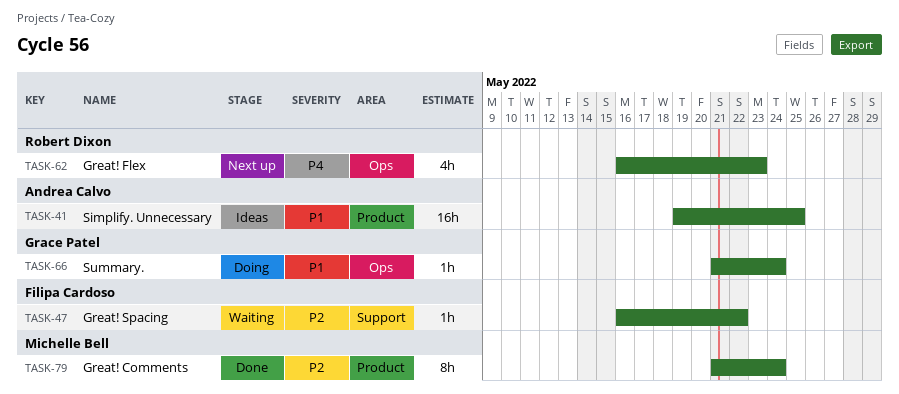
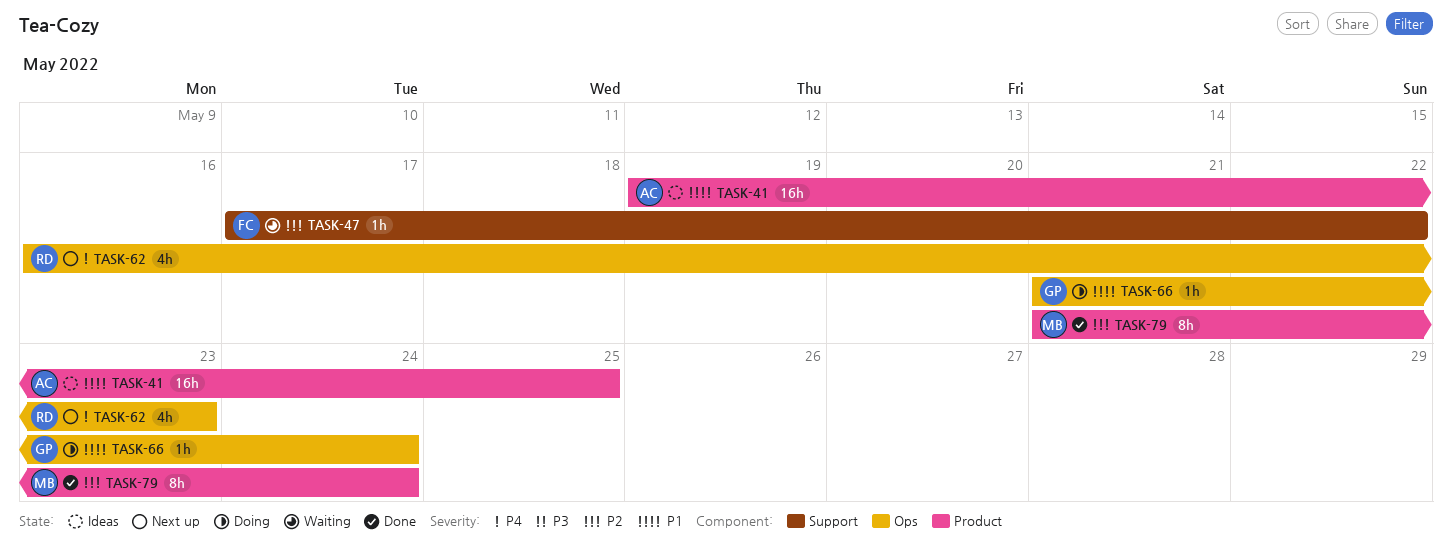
TASK-47, start: May 16 -> May 17

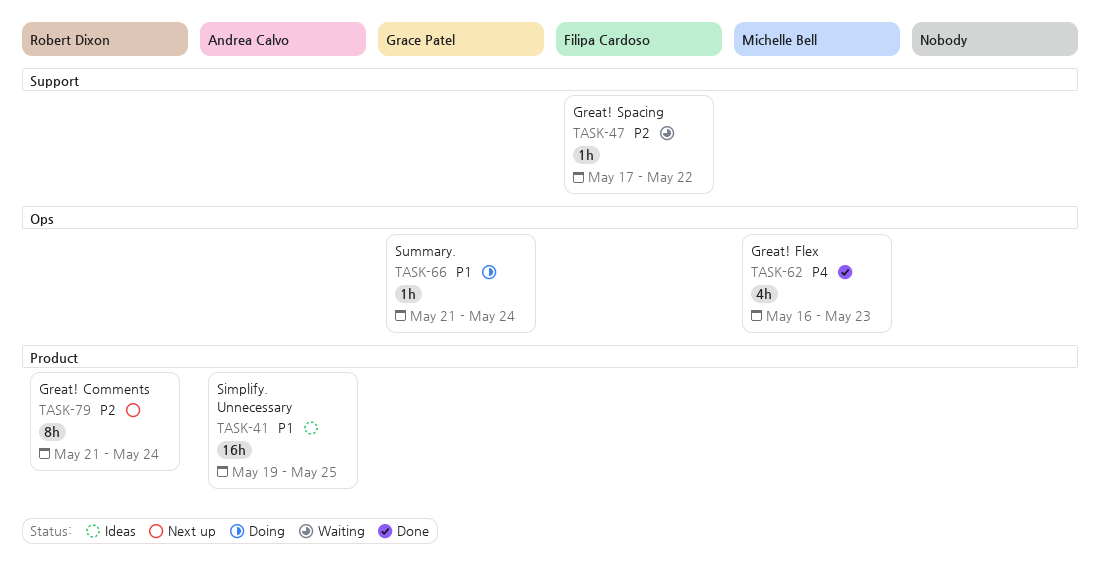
TASK-62, status: Next up -> Done
TASK-62, owner: Robert Dixon -> Michelle Bell
TASK-79, status: Done -> Next up
TASK-79, owner: Michelle Bell -> Robert Dixon

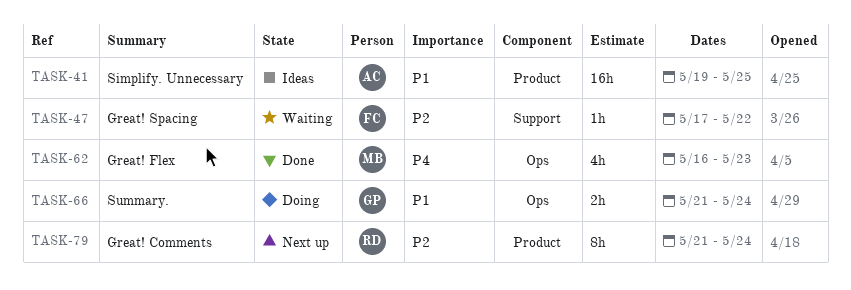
TASK-66, estimate: 1h -> 2h

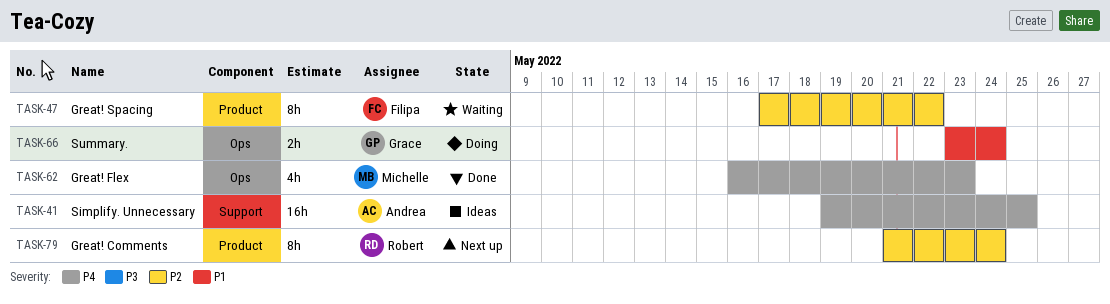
TASK-41, priority: P1 -> P4
TASK-41, label: Product -> Support
TASK-47, label: Support -> Product
TASK-47, estimate: 1h -> 8h
TASK-66, start: May 21 -> May 23

